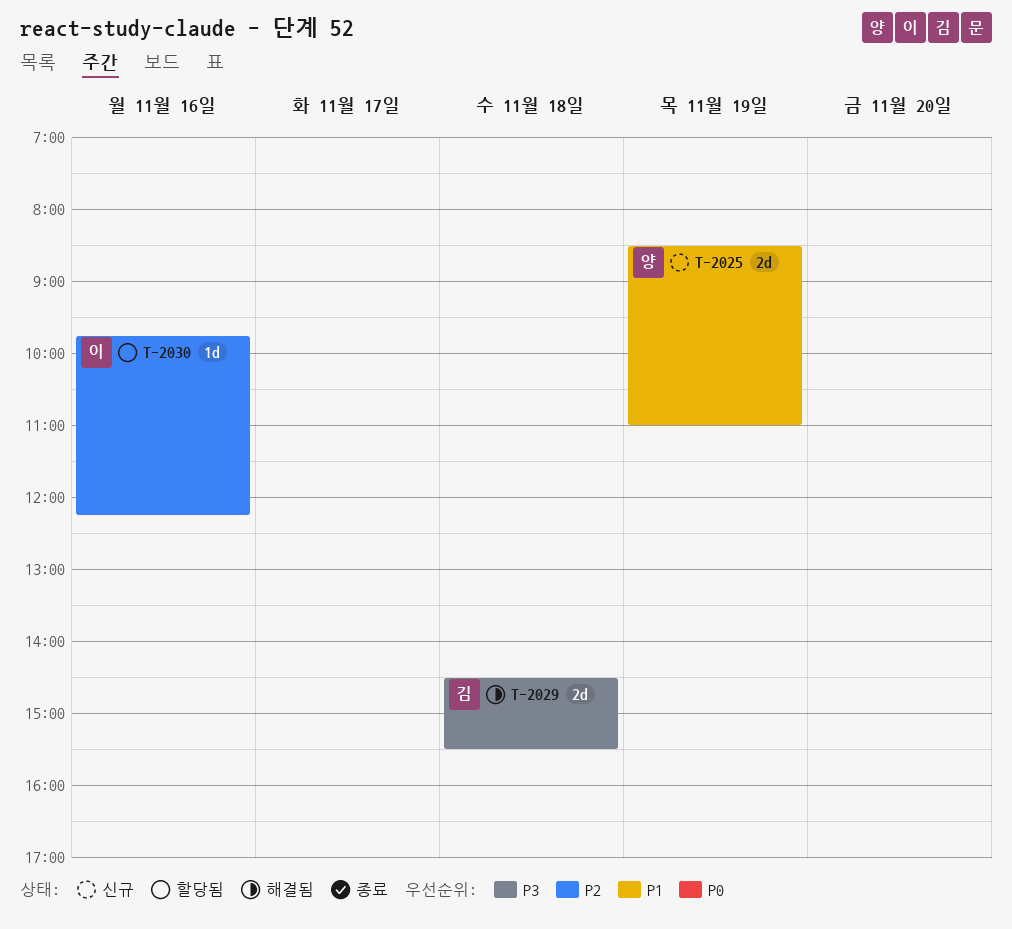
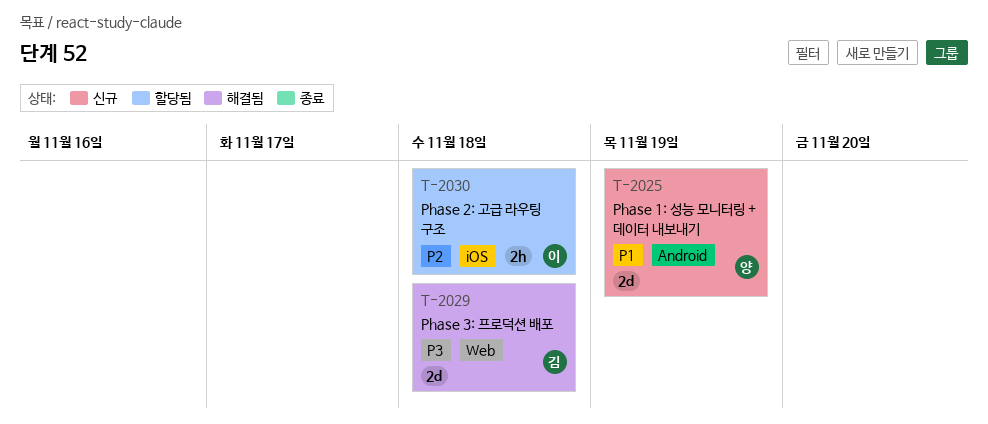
T-2030, estimate: 1d -> 2h
T-2030, day: Nov 16 -> Nov 18

